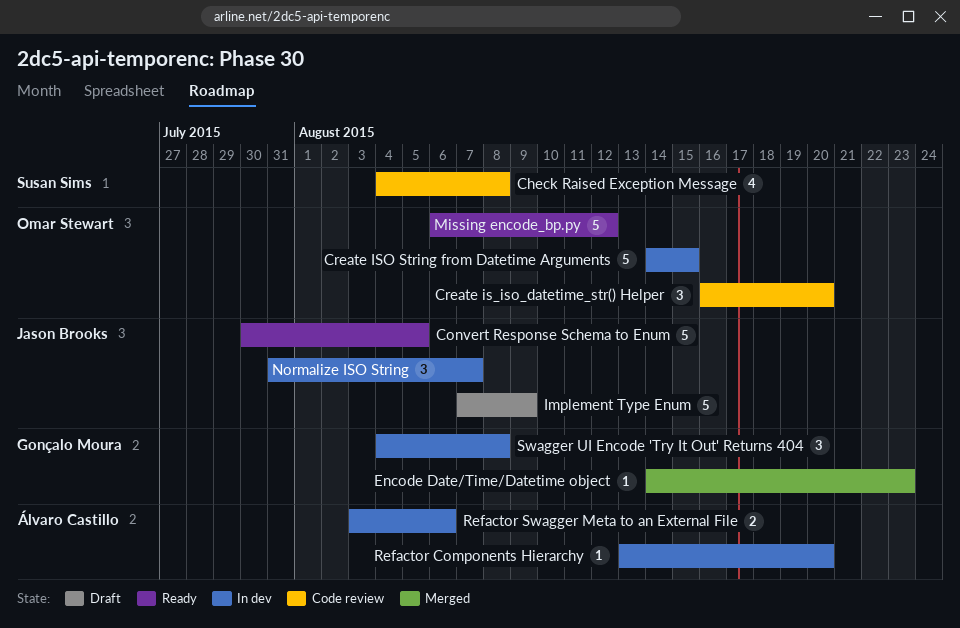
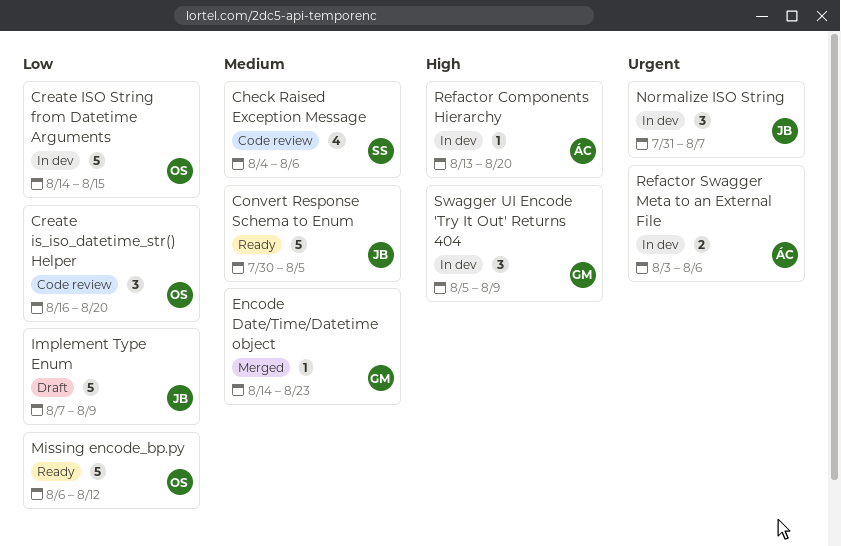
Check Raised Exception Message, due: Aug 8 -> Aug 6
Swagger UI Encode 'Try It Out' Returns 404, start: Aug 4 -> Aug 5
Swagger UI Encode 'Try It Out' Returns 404, due: Aug 8 -> Aug 9

